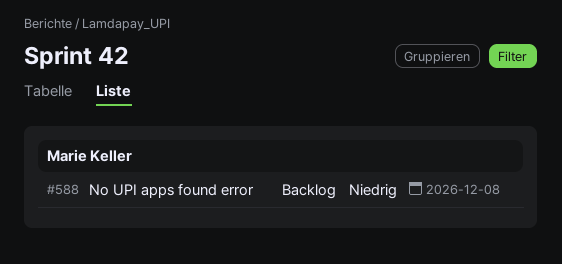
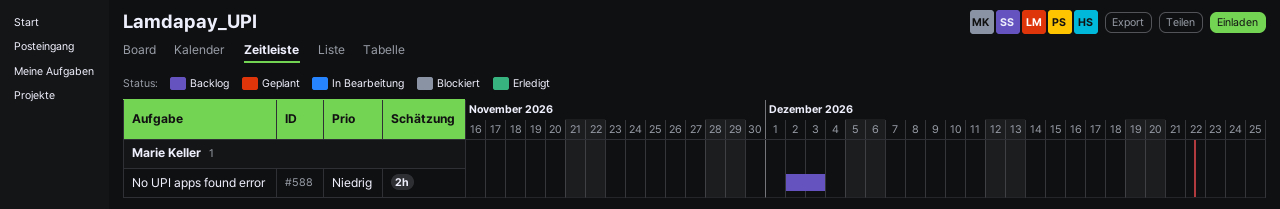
#588, due: Dec 8 -> Dec 3

